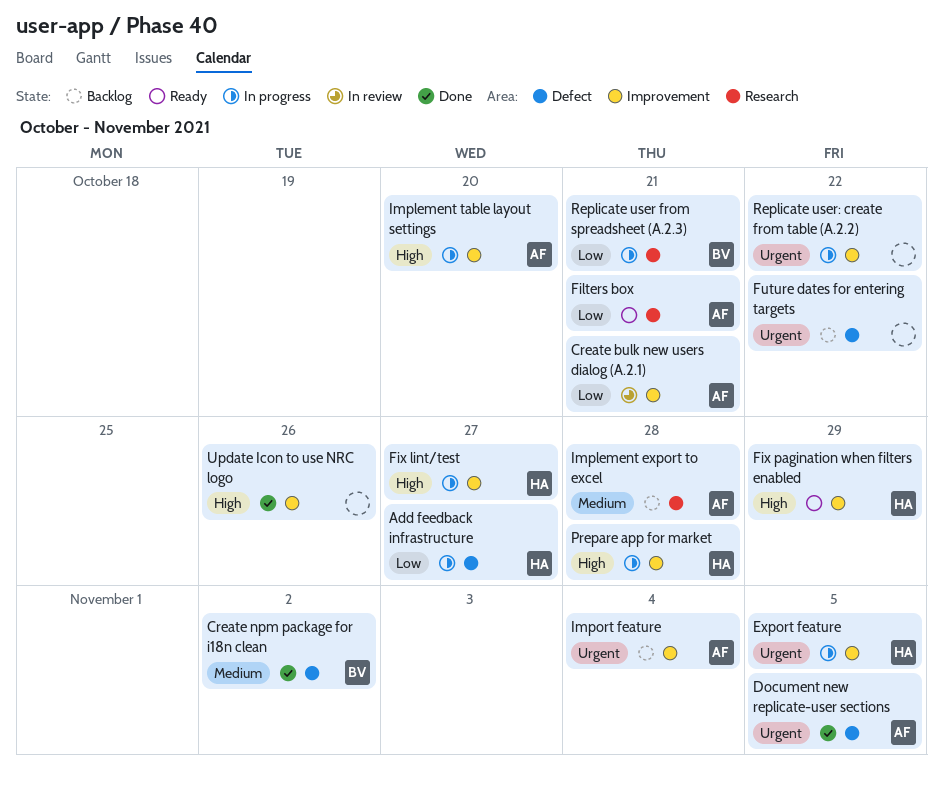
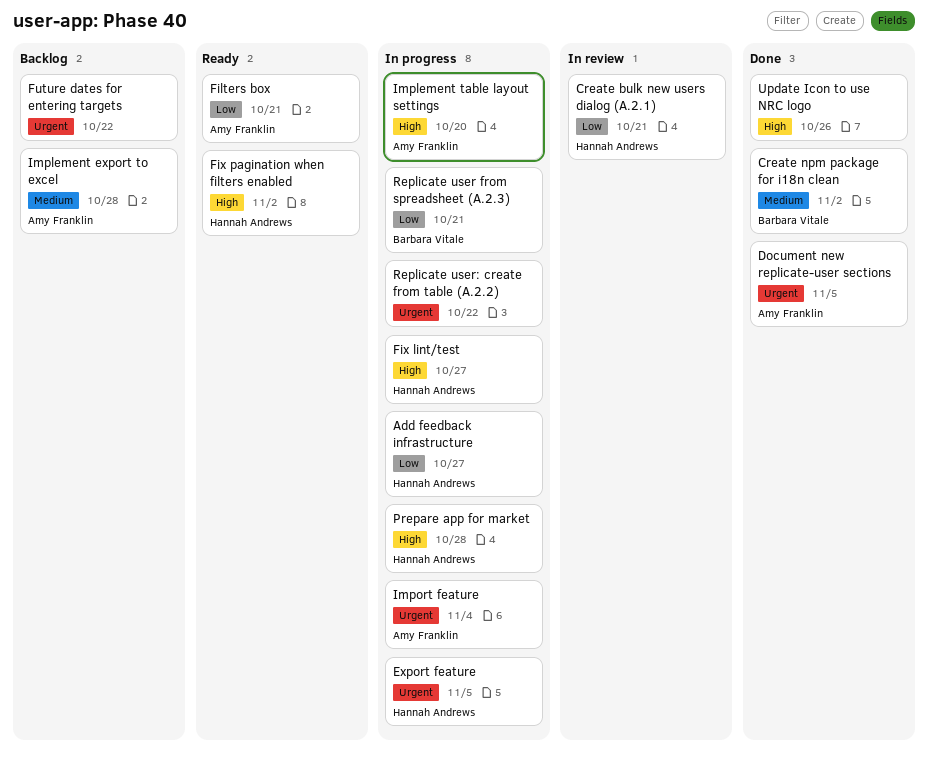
Create bulk new users dialog (A.2.1), owner: Amy Franklin -> Hannah Andrews
Fix pagination when filters enabled, due: Oct 29 -> Nov 2
Import feature, status: Backlog -> In progress

